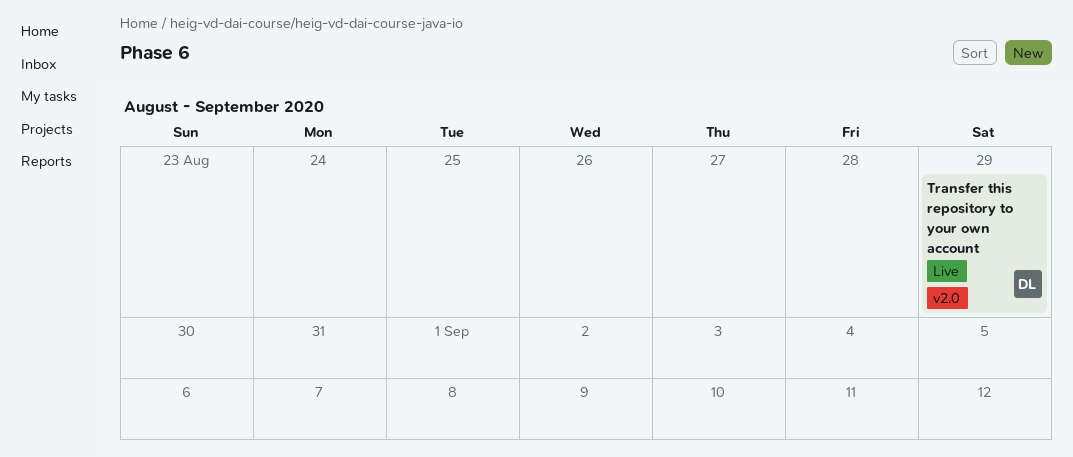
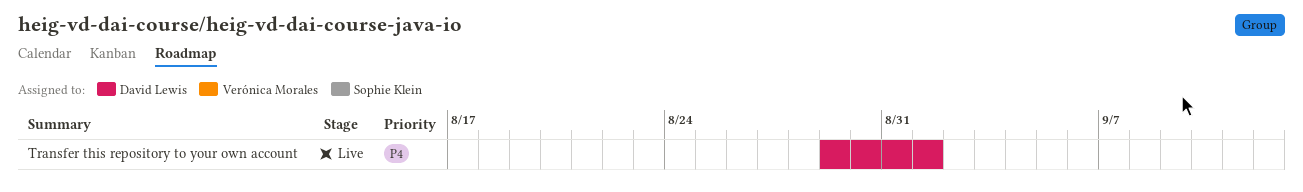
Transfer this repository to your own account, due: Aug 29 -> Sep 1

